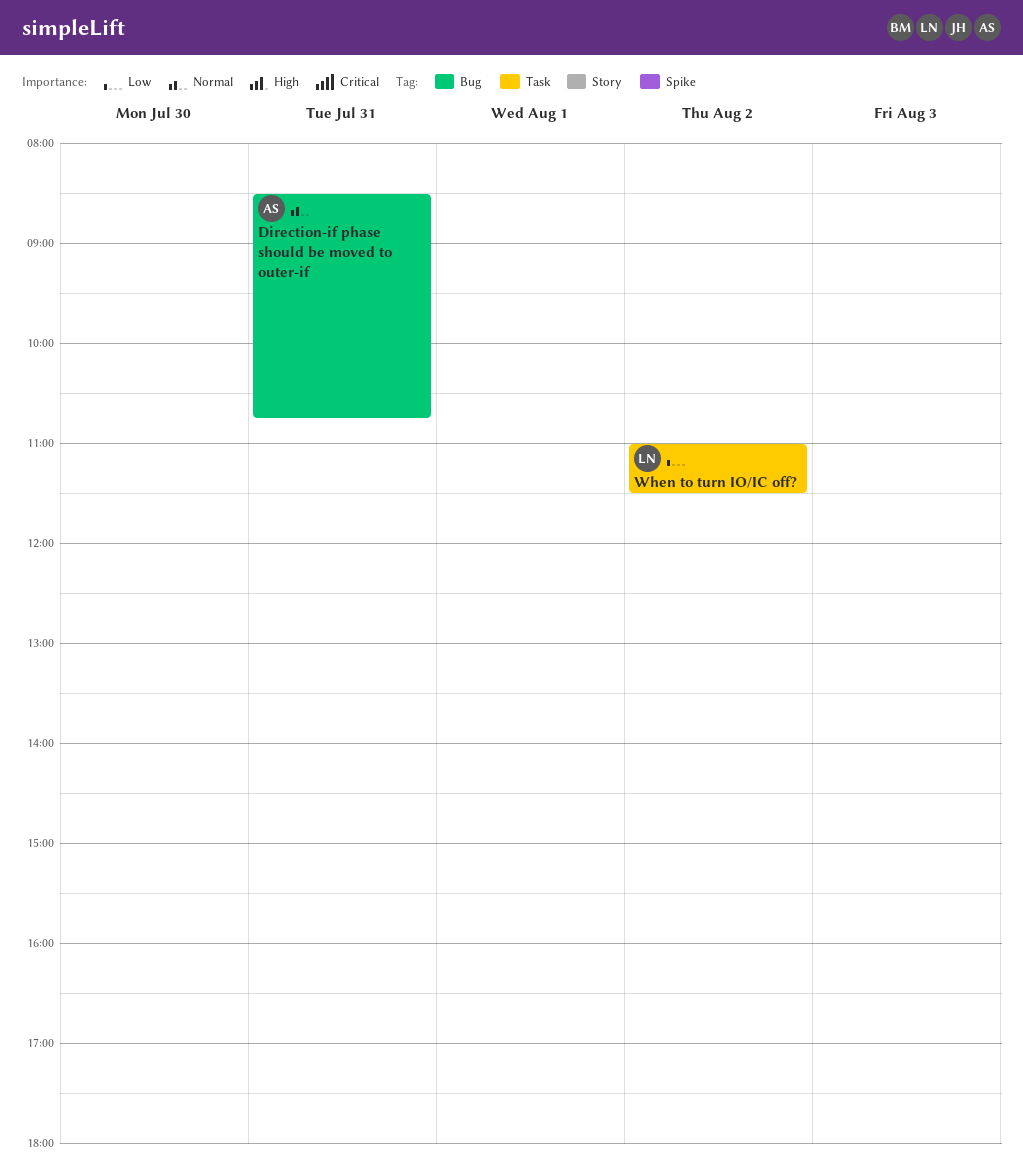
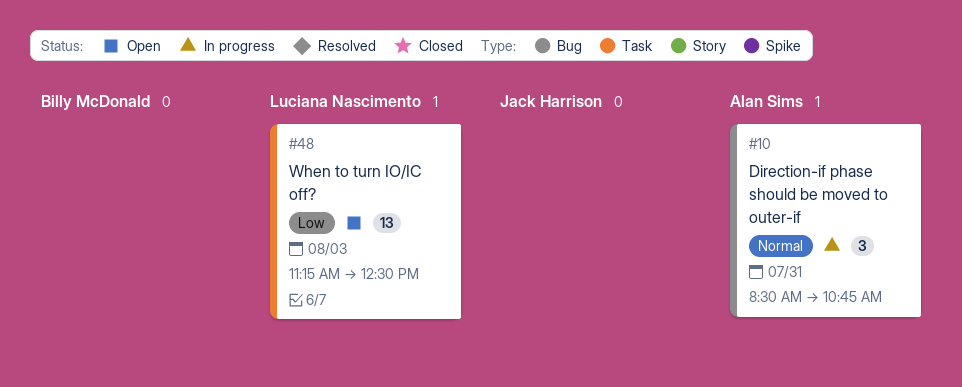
When to turn IO/IC off?, day: Aug 2 -> Aug 3
When to turn IO/IC off?, begins: 11:00 -> 11:15
When to turn IO/IC off?, ends: 11:30 -> 12:30

